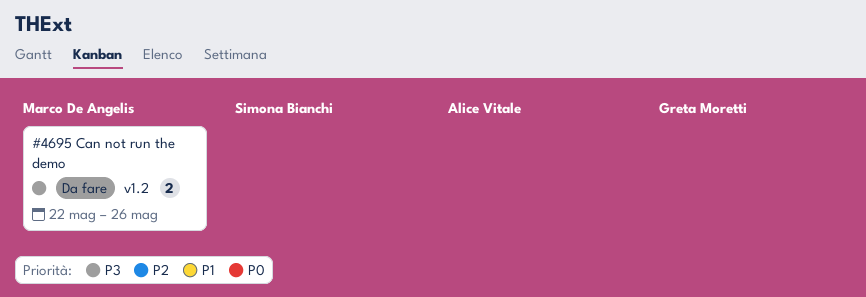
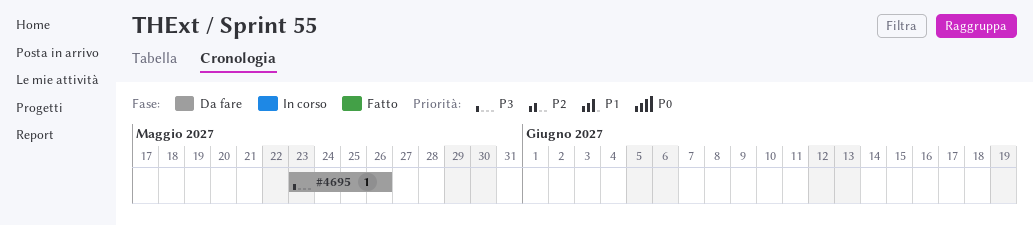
#4695, estimate: 2 -> 1
#4695, start: May 22 -> May 23

